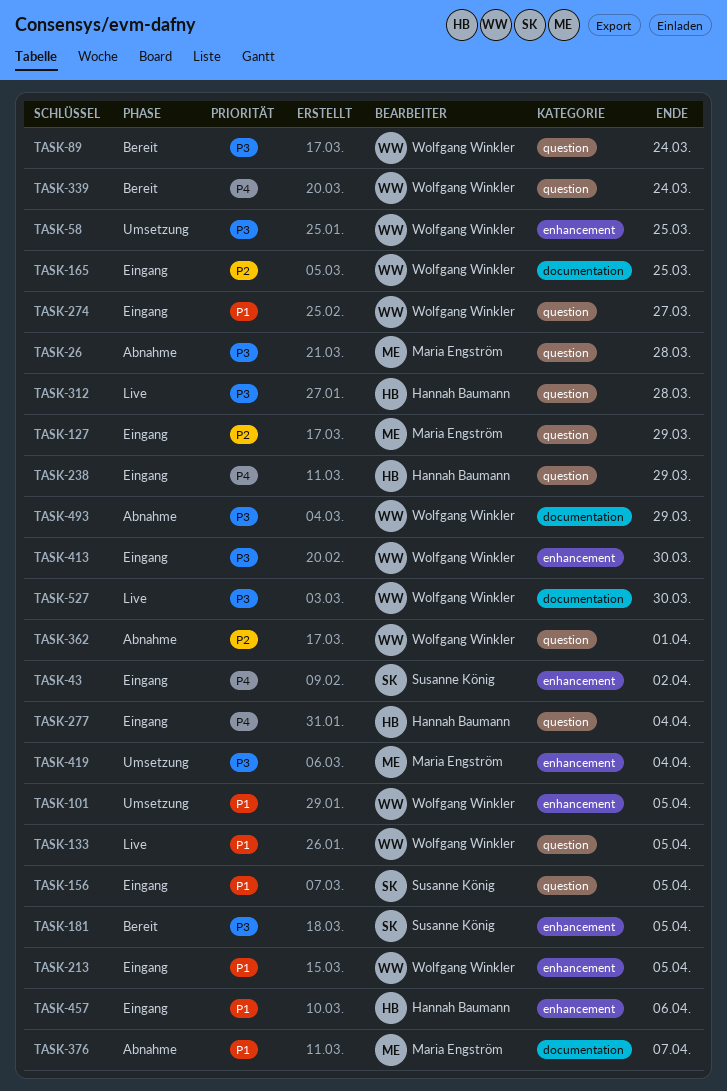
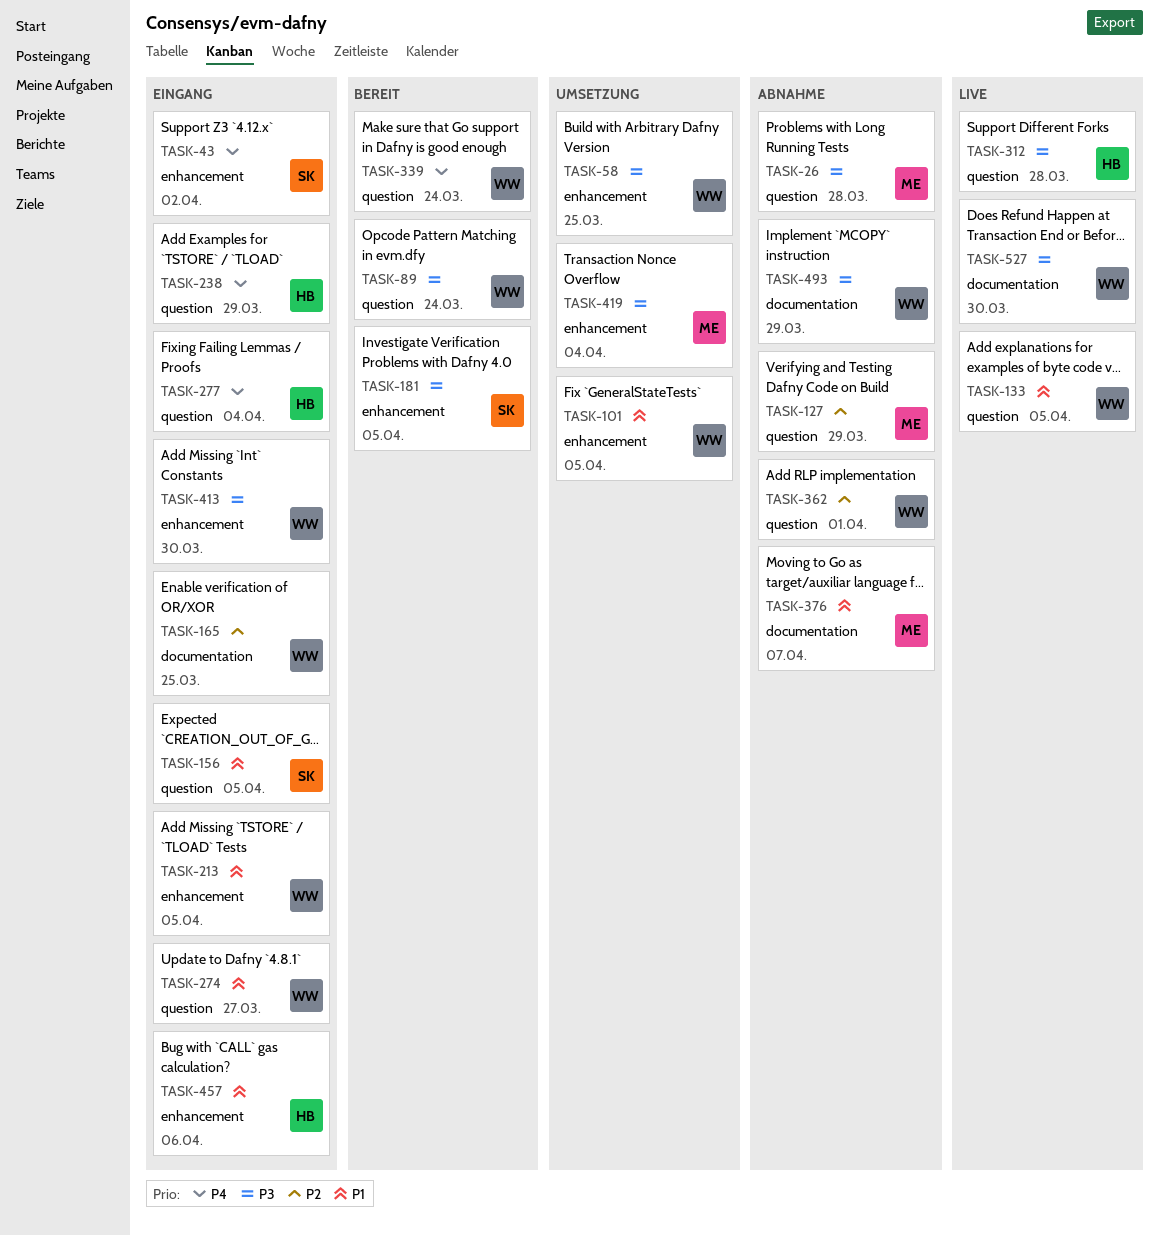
TASK-127, status: Eingang -> Abnahme

